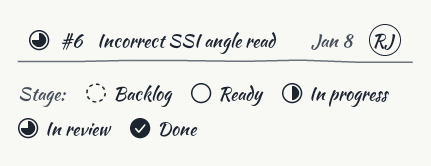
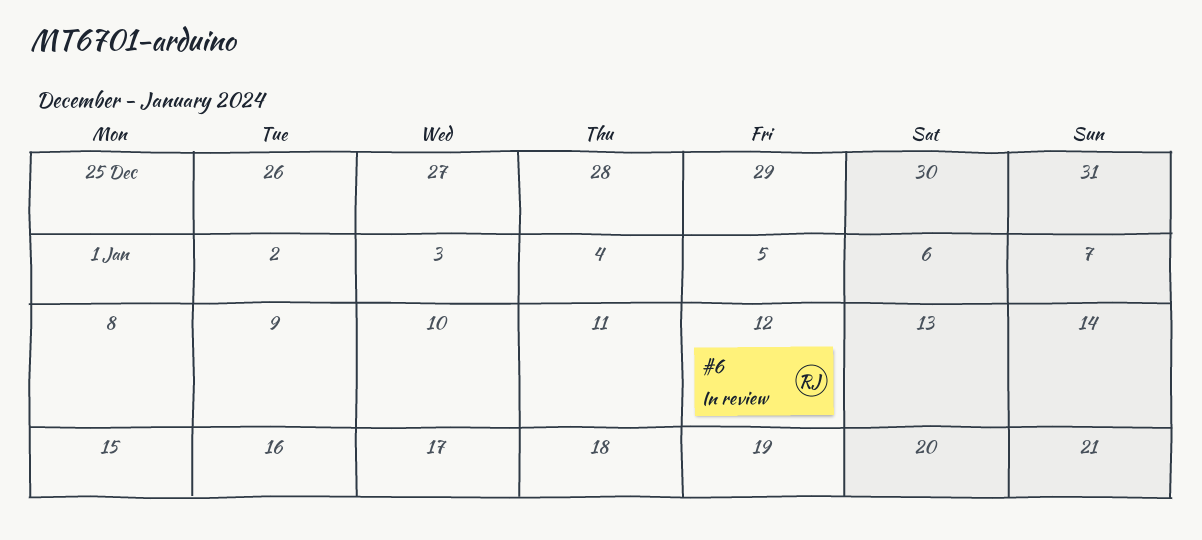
#6, due: Jan 8 -> Jan 12

